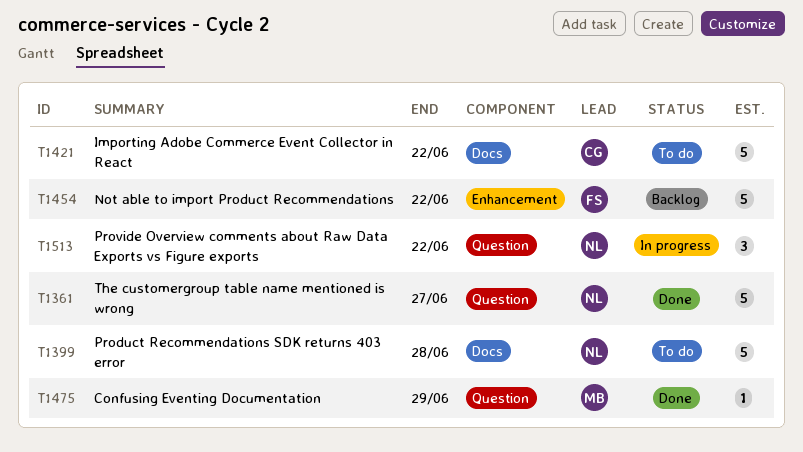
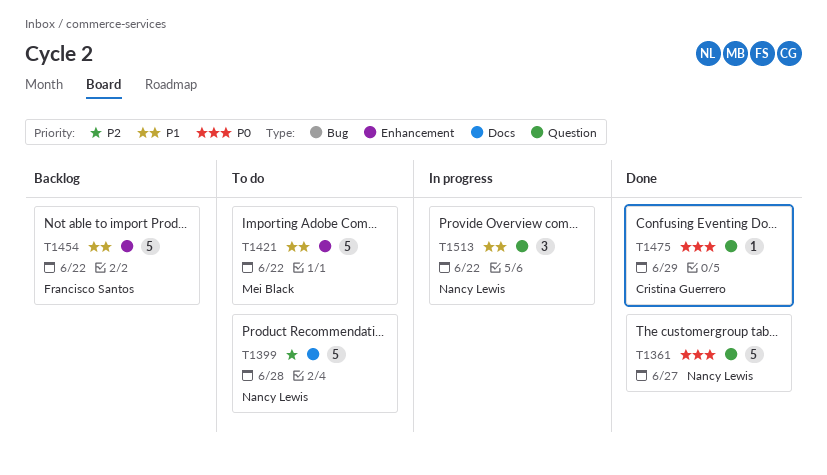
T1421, owner: Cristina Guerrero -> Mei Black
T1421, label: Docs -> Enhancement
T1475, owner: Mei Black -> Cristina Guerrero

